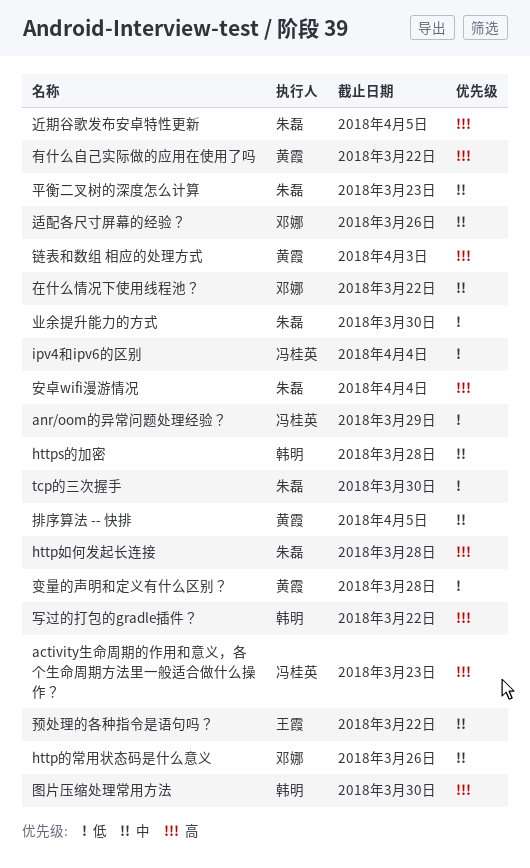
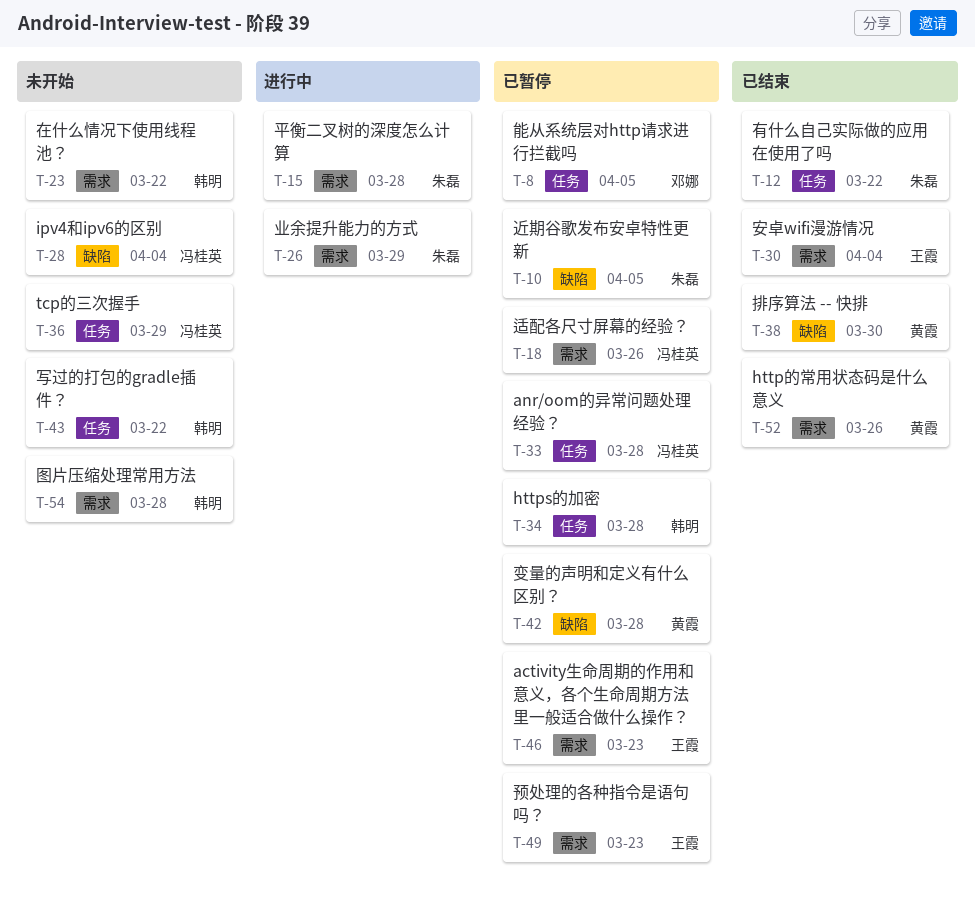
activity生命周期的作用和意义，各个生命周期方法里一般适合做什么操作？, owner: 冯桂英 -> 王霞
anr/oom的异常问题处理经验？, due: Mar 29 -> Mar 28
http如何发起长连接: present -> none
http的常用状态码是什么意义, owner: 邓娜 -> 黄霞
tcp的三次握手, owner: 朱磊 -> 冯桂英
tcp的三次握手, due: Mar 30 -> Mar 29
业余提升能力的方式, due: Mar 30 -> Mar 29
图片压缩处理常用方法, due: Mar 30 -> Mar 28
在什么情况下使用线程池？, owner: 邓娜 -> 韩明
安卓wifi漫游情况, owner: 朱磊 -> 王霞
平衡二叉树的深度怎么计算, due: Mar 23 -> Mar 28
排序算法 -- 快排, due: Apr 5 -> Mar 30
有什么自己实际做的应用在使用了吗, owner: 黄霞 -> 朱磊
能从系统层对http请求进行拦截吗: none -> present
适配各尺寸屏幕的经验？, owner: 邓娜 -> 冯桂英
链表和数组 相应的处理方式: present -> none
预处理的各种指令是语句吗？, due: Mar 22 -> Mar 23

